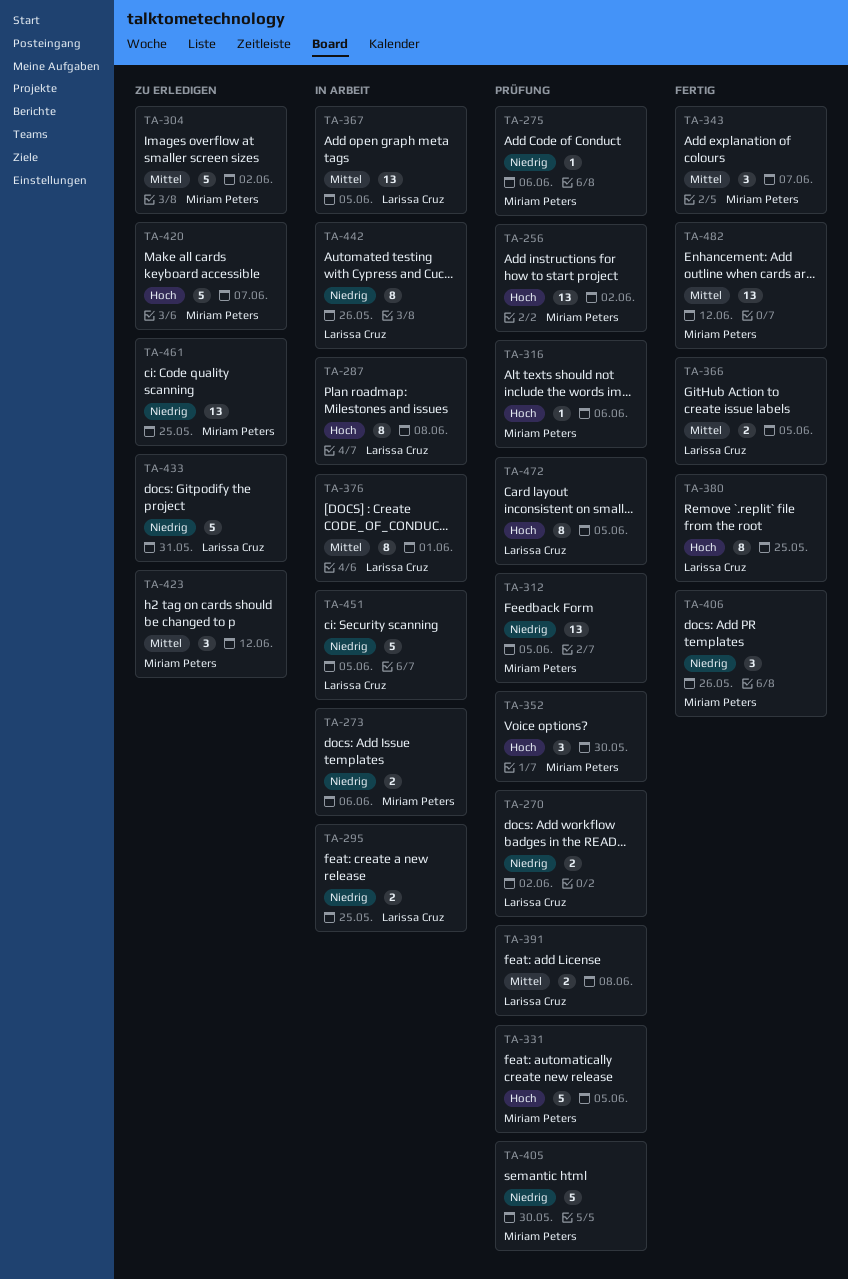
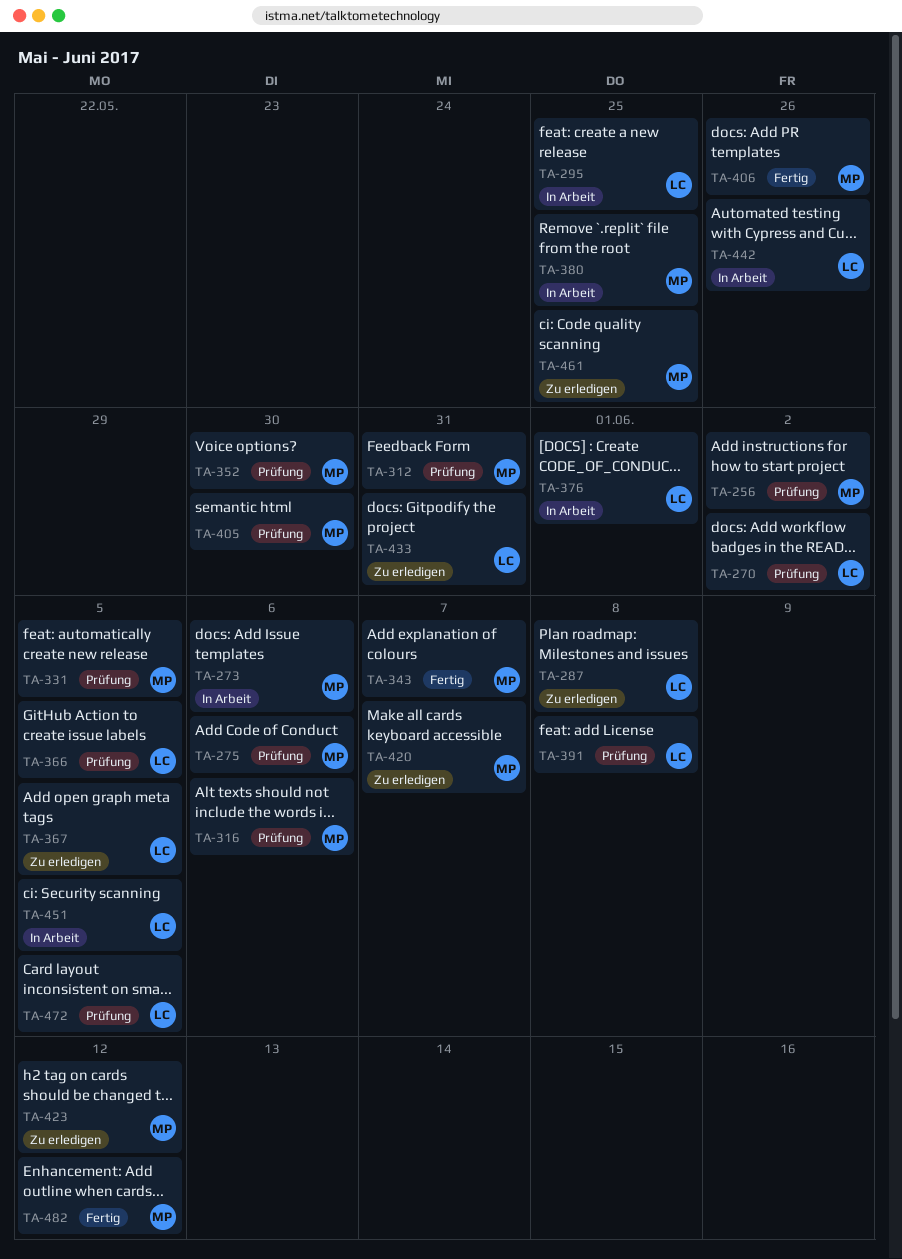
TA-287, status: In Arbeit -> Zu erledigen
TA-304: present -> none
TA-312, due: Jun 5 -> May 31
TA-366, status: Fertig -> Prüfung
TA-367, status: In Arbeit -> Zu erledigen
TA-380, status: Fertig -> In Arbeit
TA-380, owner: Larissa Cruz -> Miriam Peters

